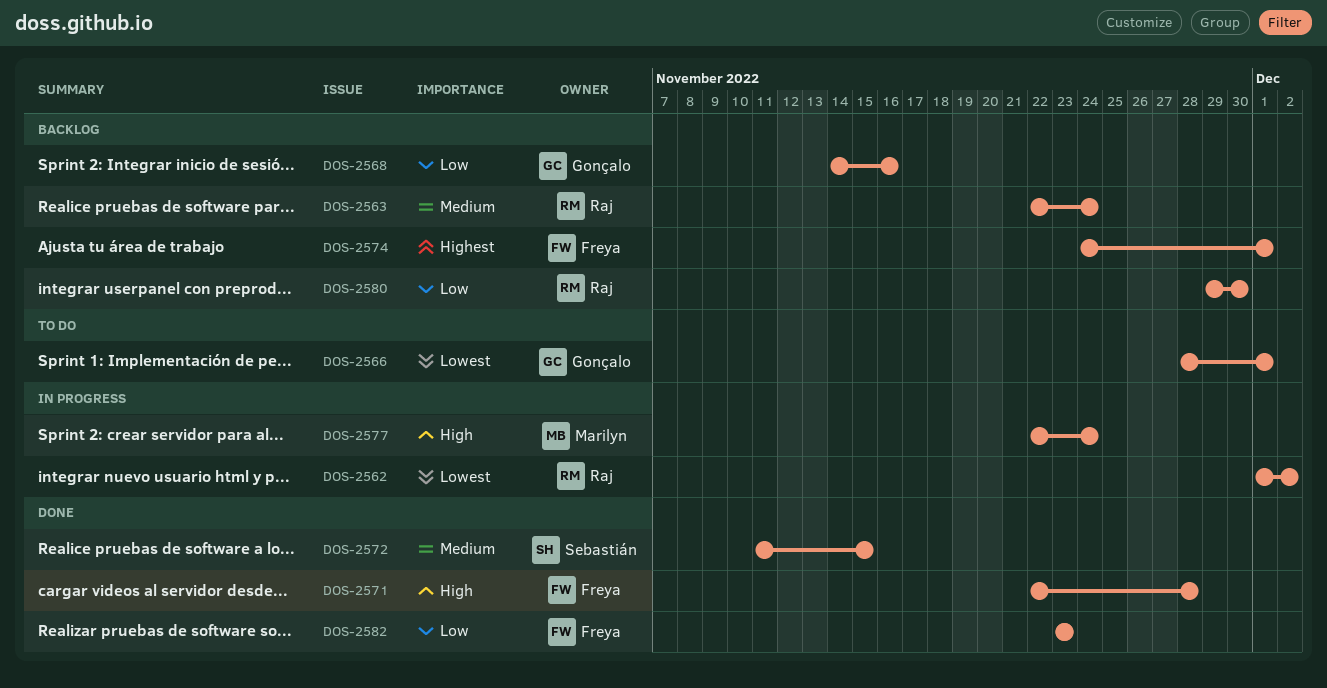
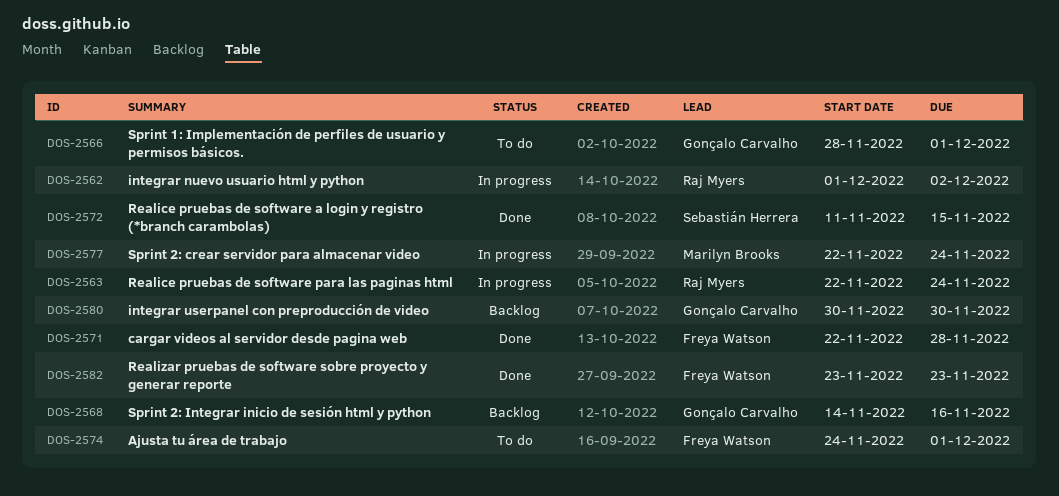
DOS-2563, status: Backlog -> In progress
DOS-2574, status: Backlog -> To do
DOS-2580, owner: Raj Myers -> Gonçalo Carvalho
DOS-2580, start: Nov 29 -> Nov 30

